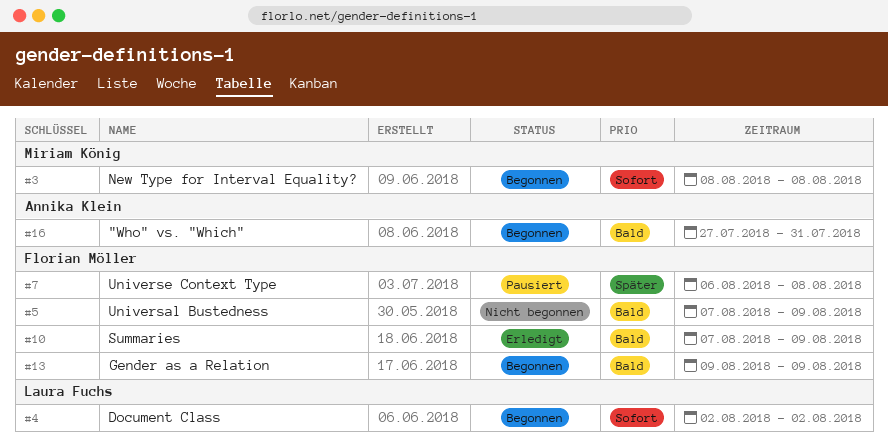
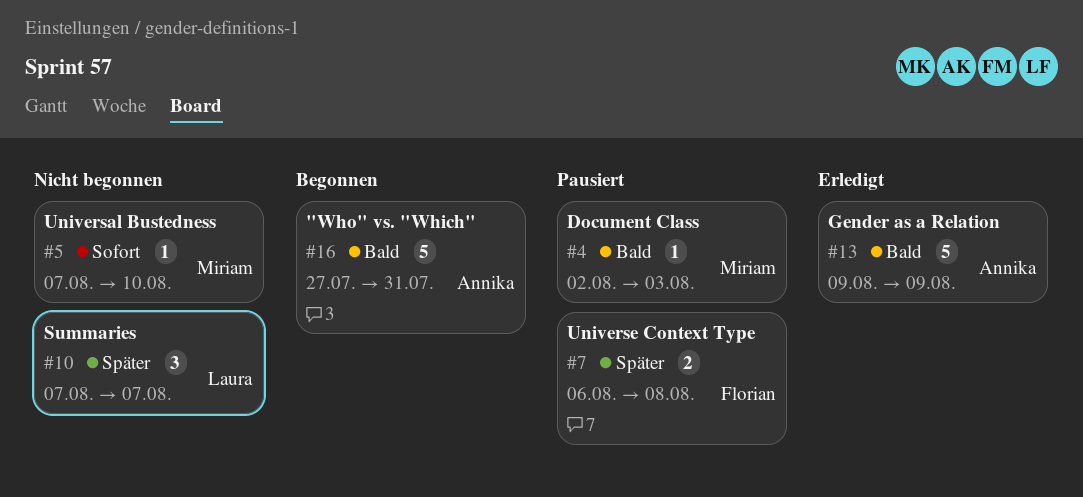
#3: present -> none
#4, status: Begonnen -> Pausiert
#4, owner: Laura Fuchs -> Miriam König
#4, priority: Sofort -> Bald
#4, due: Aug 2 -> Aug 3
#5, owner: Florian Möller -> Miriam König
#5, priority: Bald -> Sofort
#5, due: Aug 9 -> Aug 10
#10, status: Erledigt -> Nicht begonnen
#10, owner: Florian Möller -> Laura Fuchs
#10, priority: Bald -> Später
#10, due: Aug 9 -> Aug 7
#13, status: Begonnen -> Erledigt
#13, owner: Florian Möller -> Annika Klein

